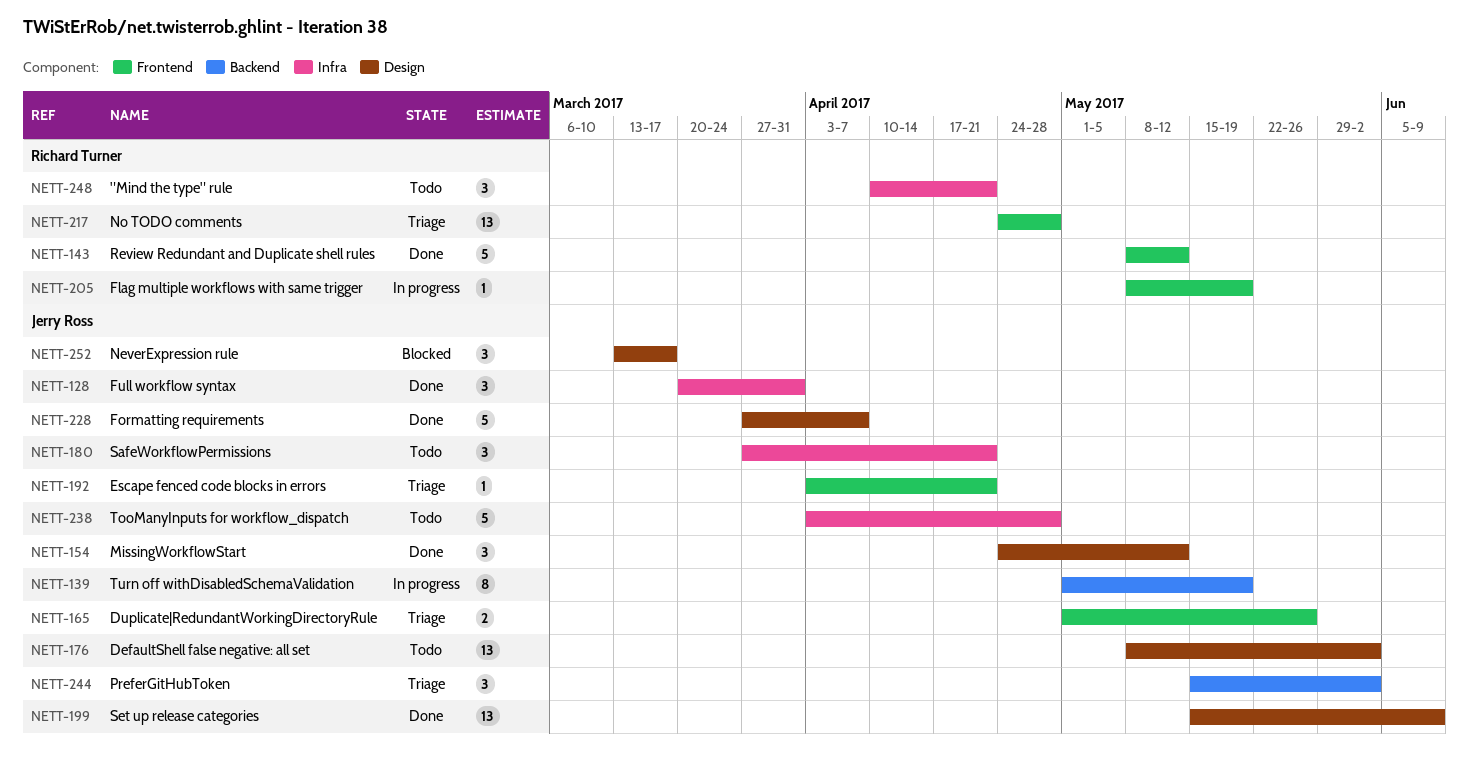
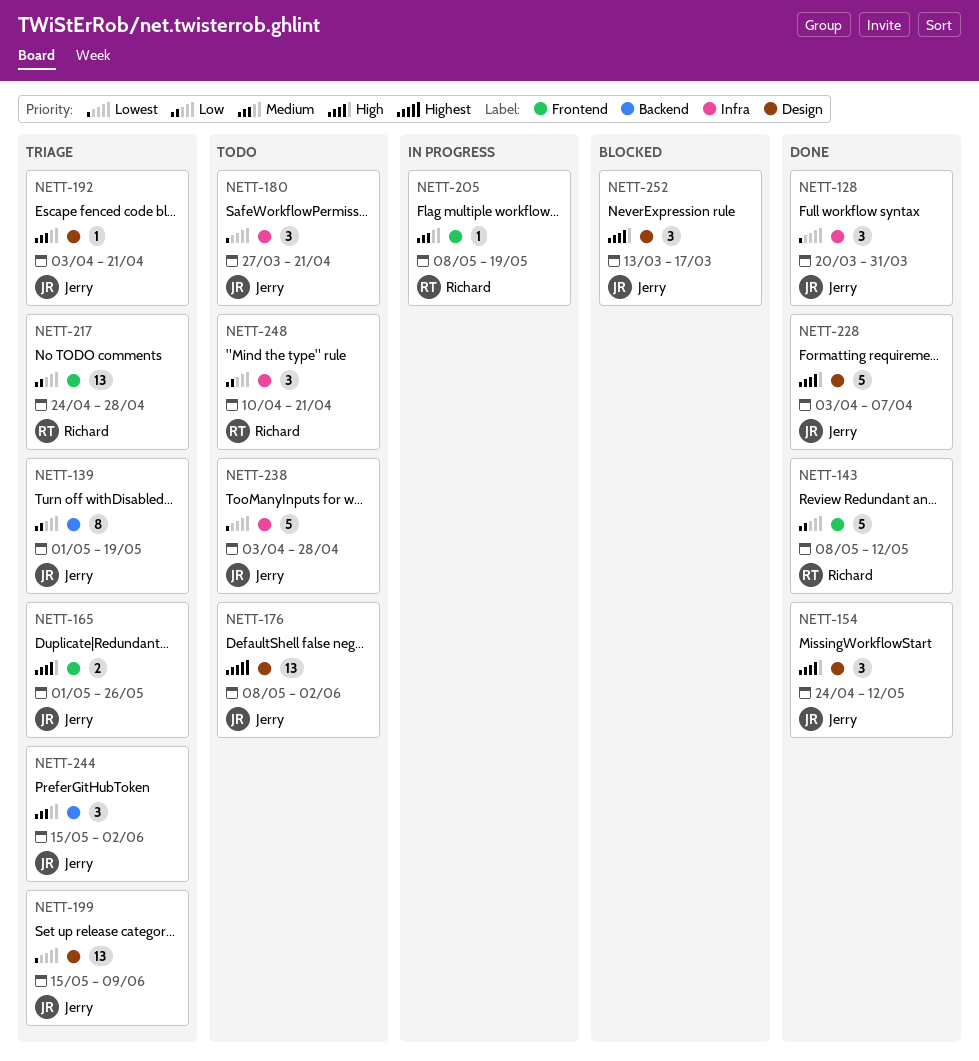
NETT-139, status: In progress -> Triage
NETT-192, label: Frontend -> Design
NETT-199, status: Done -> Triage
NETT-228, start: Mar 27 -> Apr 3

